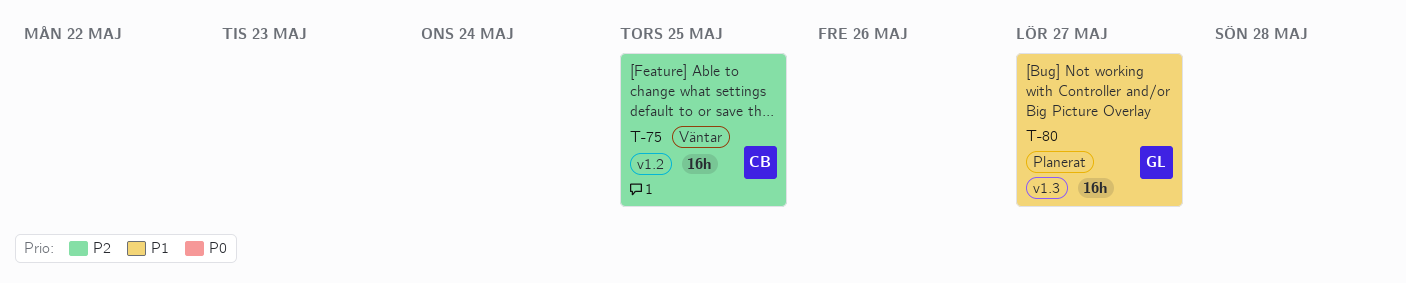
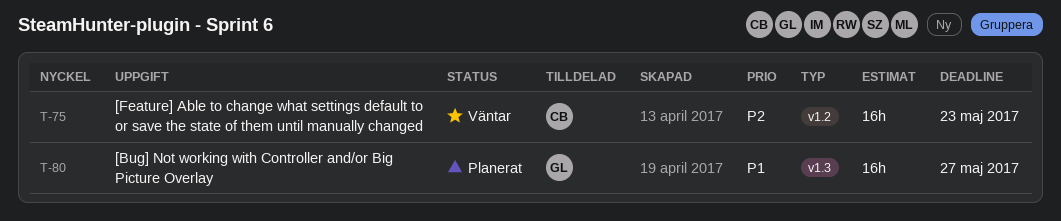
T-75, due: May 25 -> May 23

